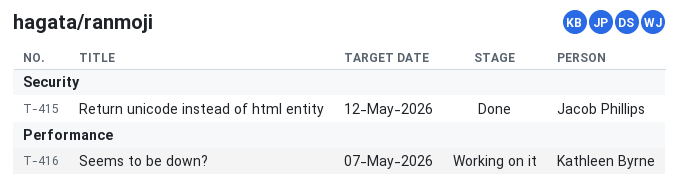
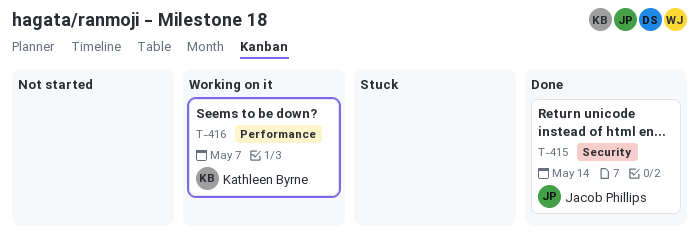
T-415, due: May 12 -> May 14

